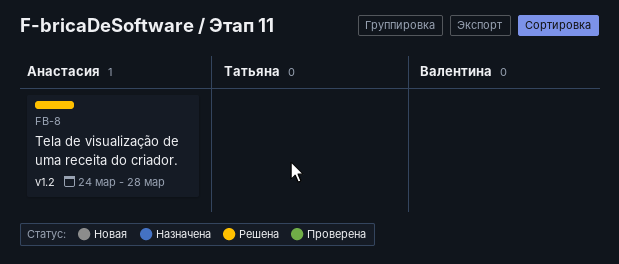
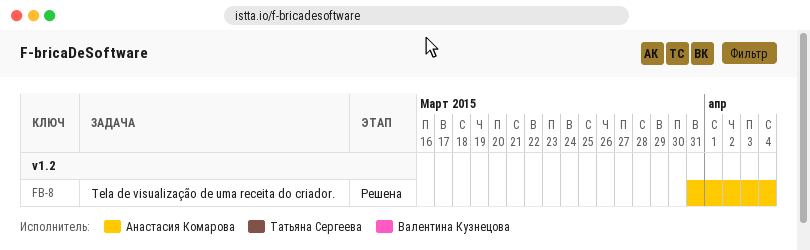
FB-8, start: Mar 24 -> Mar 31
FB-8, due: Mar 28 -> Apr 4

